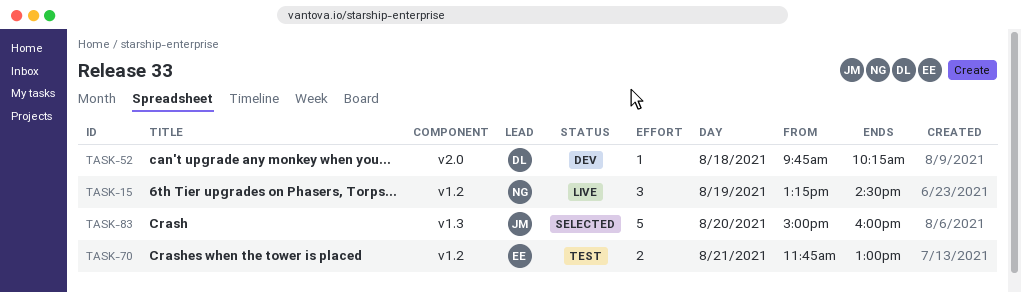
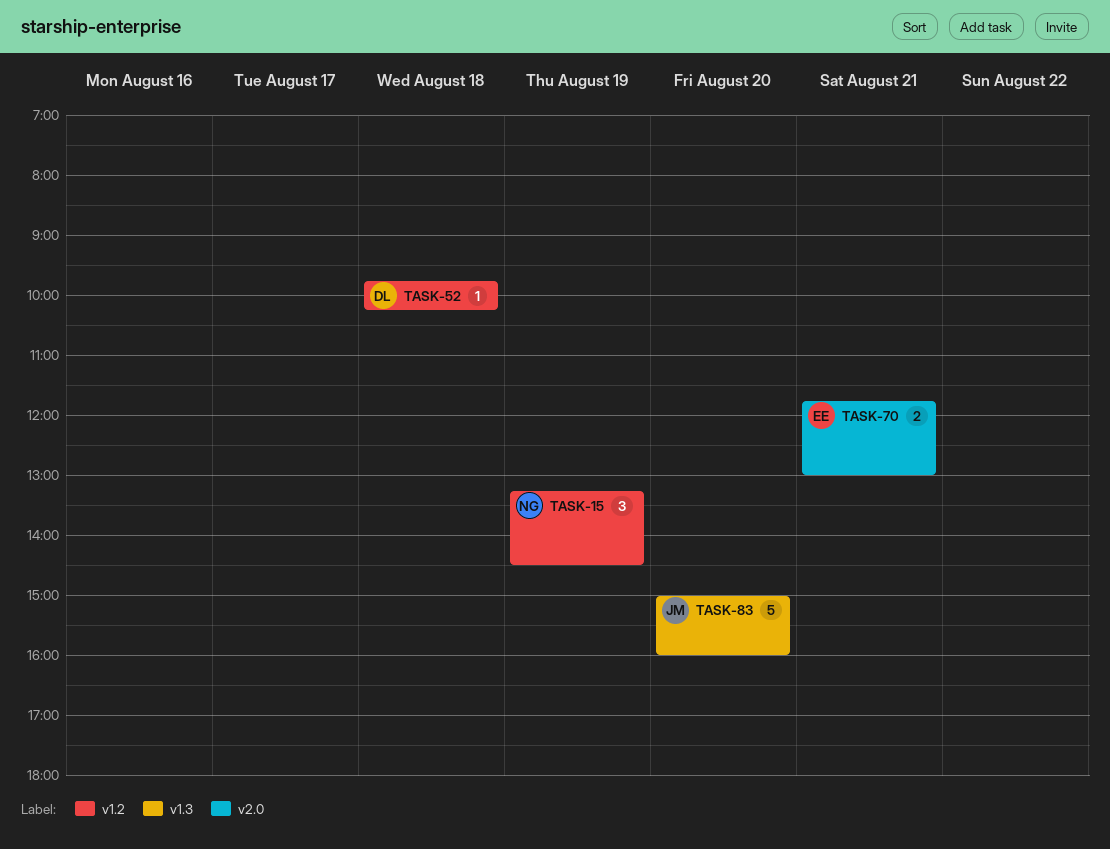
TASK-52, label: v2.0 -> v1.2
TASK-70, label: v1.2 -> v2.0

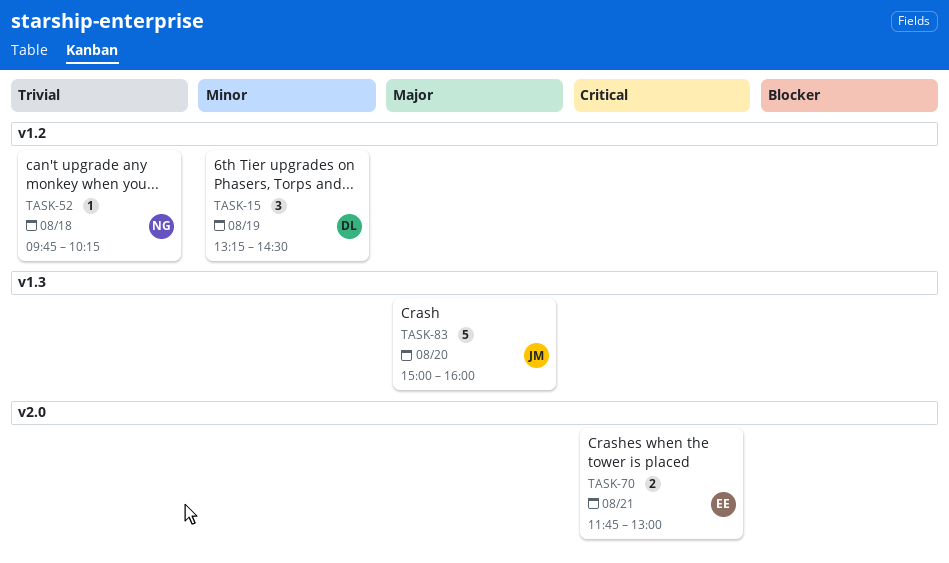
TASK-15, owner: NG -> DL
TASK-52, owner: DL -> NG

